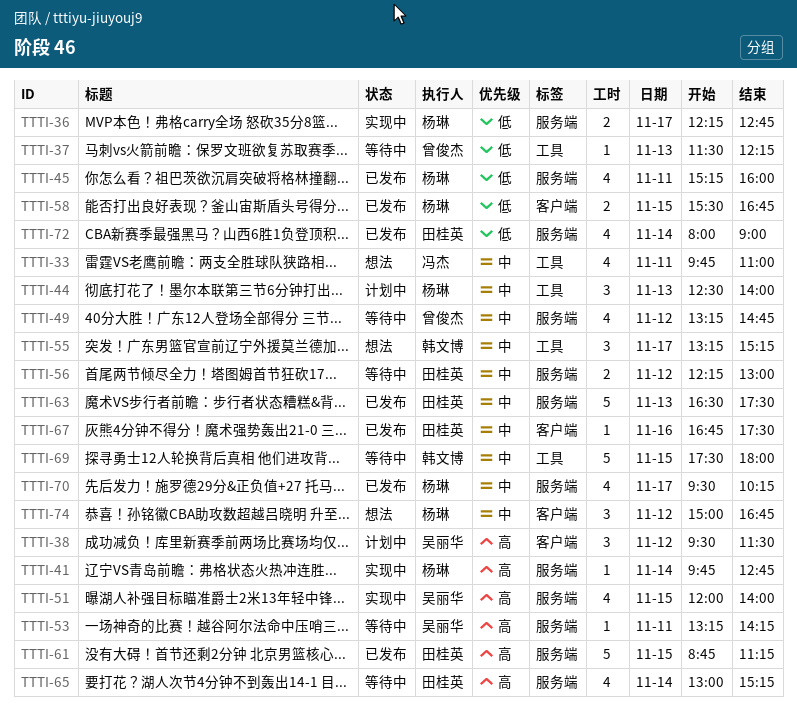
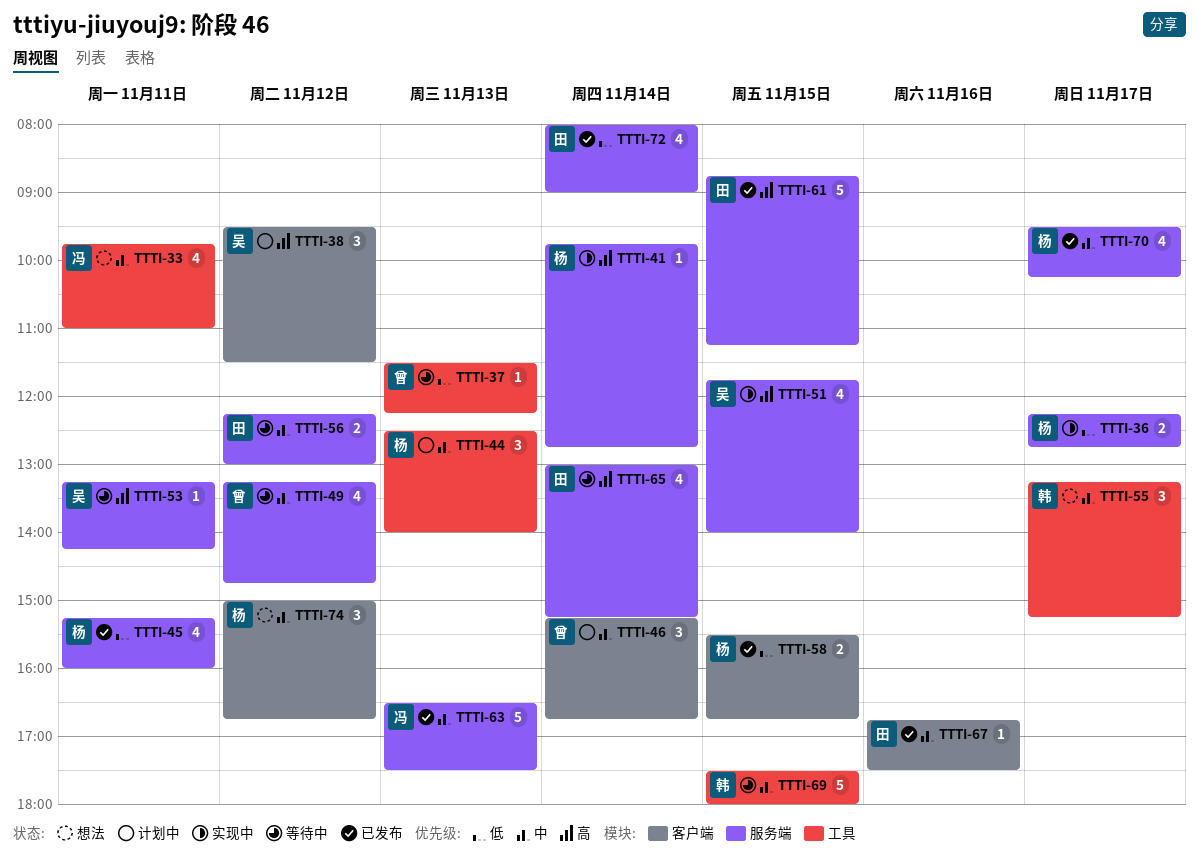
TTTI-46: none -> present
TTTI-51, begins: 12:00 -> 11:45
TTTI-63, owner: 田桂英 -> 冯杰

